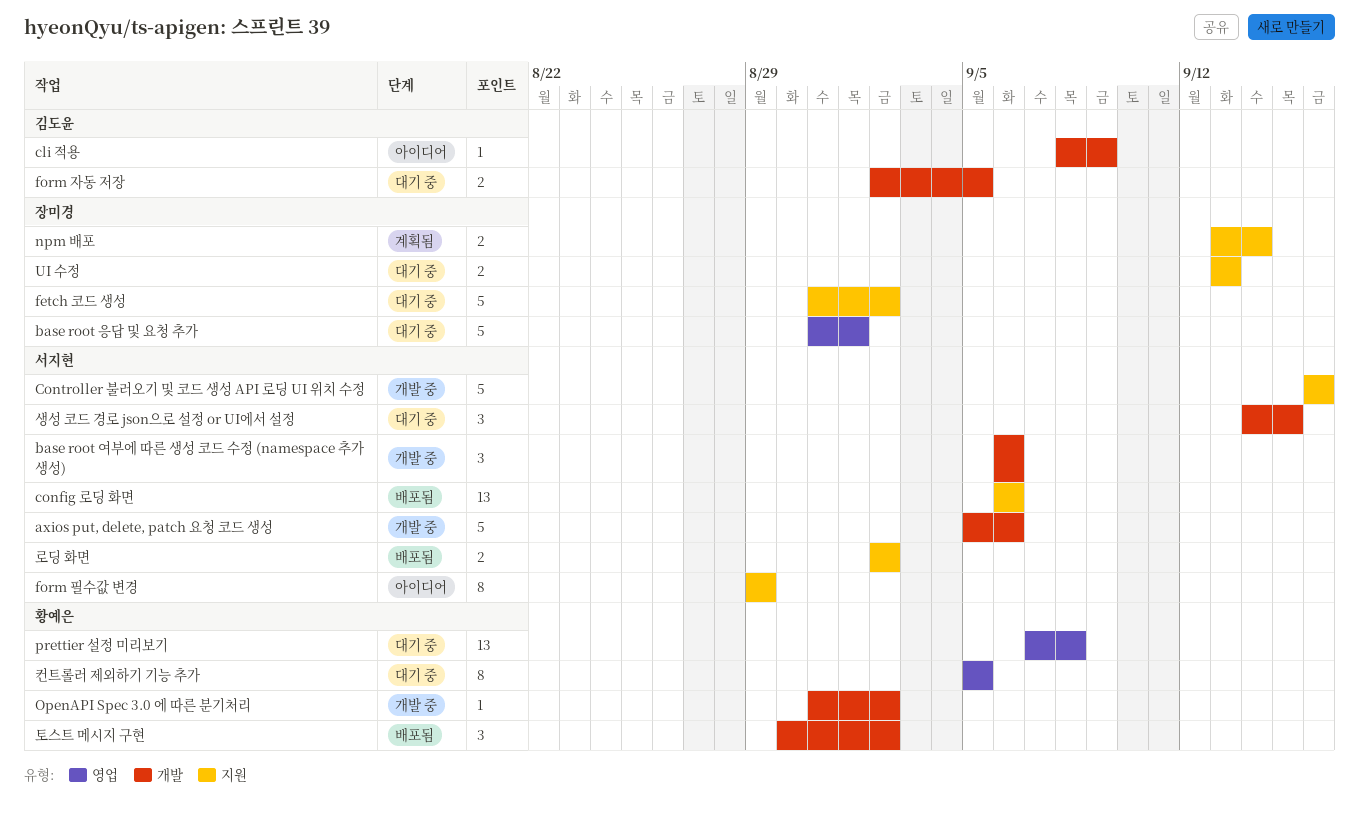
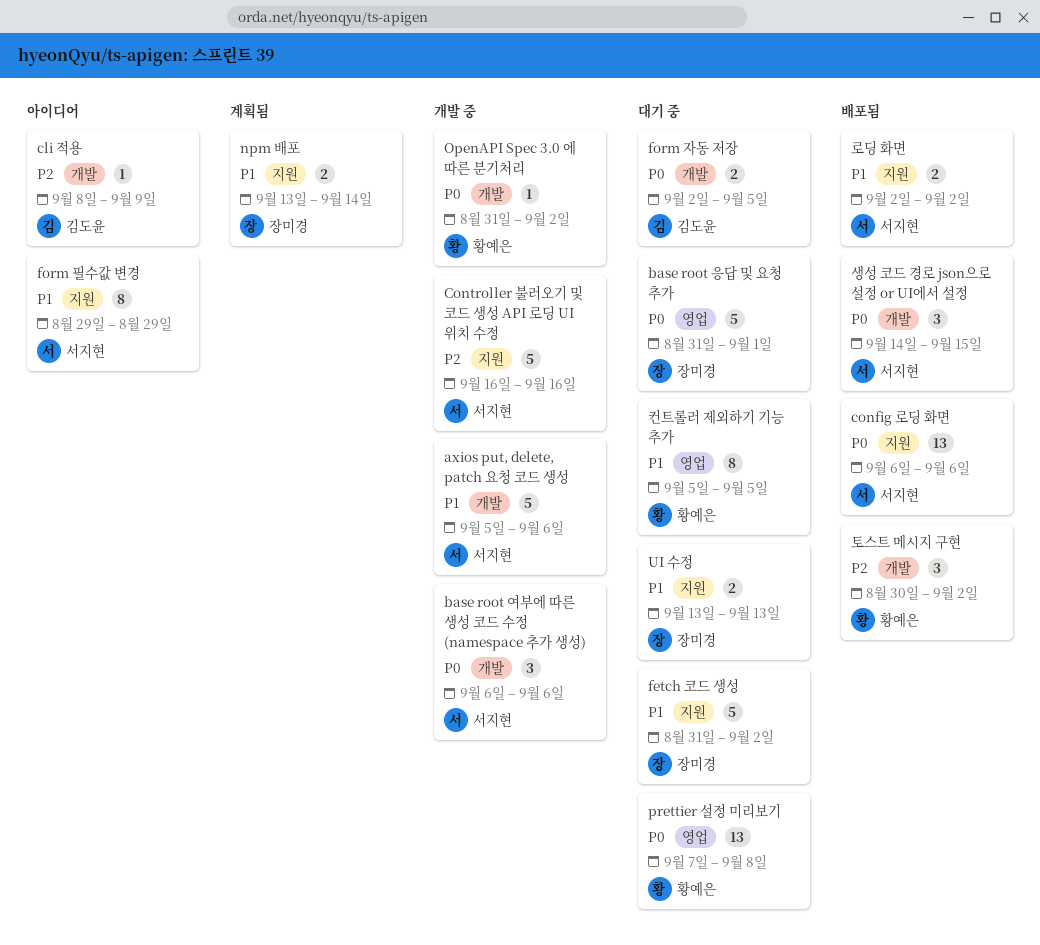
생성 코드 경로 json으로 설정 or UI에서 설정, status: 대기 중 -> 배포됨

